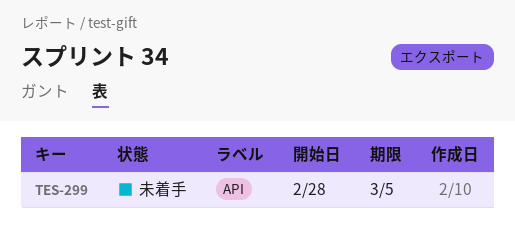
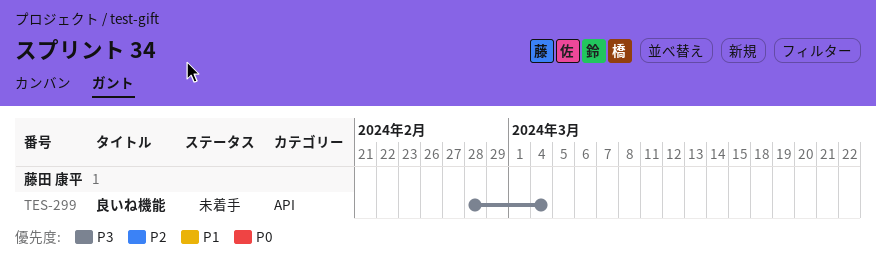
TES-299, due: Mar 5 -> Mar 4

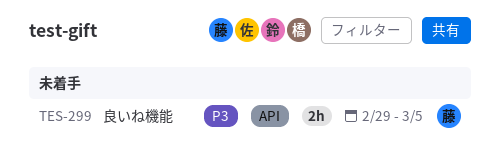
TES-299, start: Feb 28 -> Feb 29
TES-299, due: Mar 4 -> Mar 5

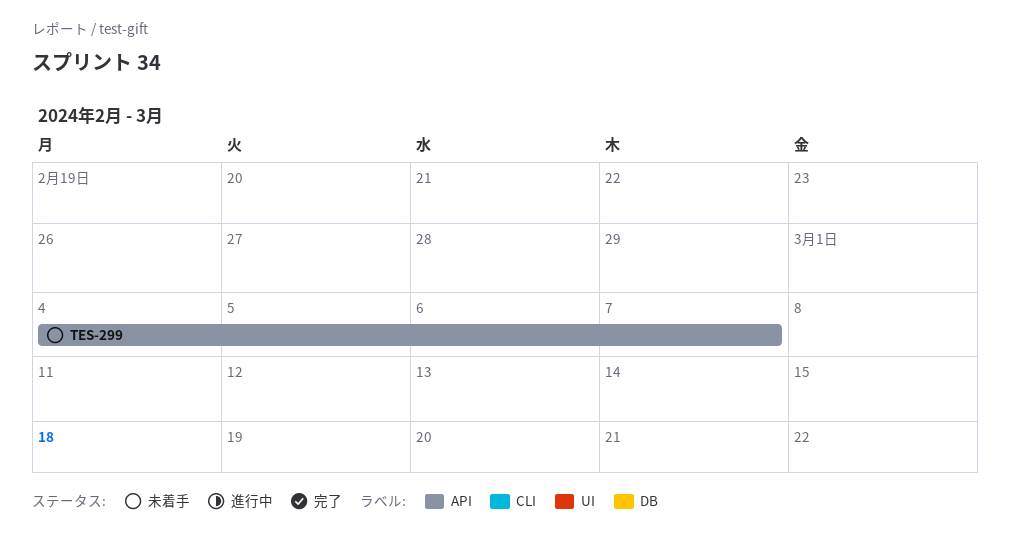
TES-299, start: Feb 29 -> Mar 4
TES-299, due: Mar 5 -> Mar 7

